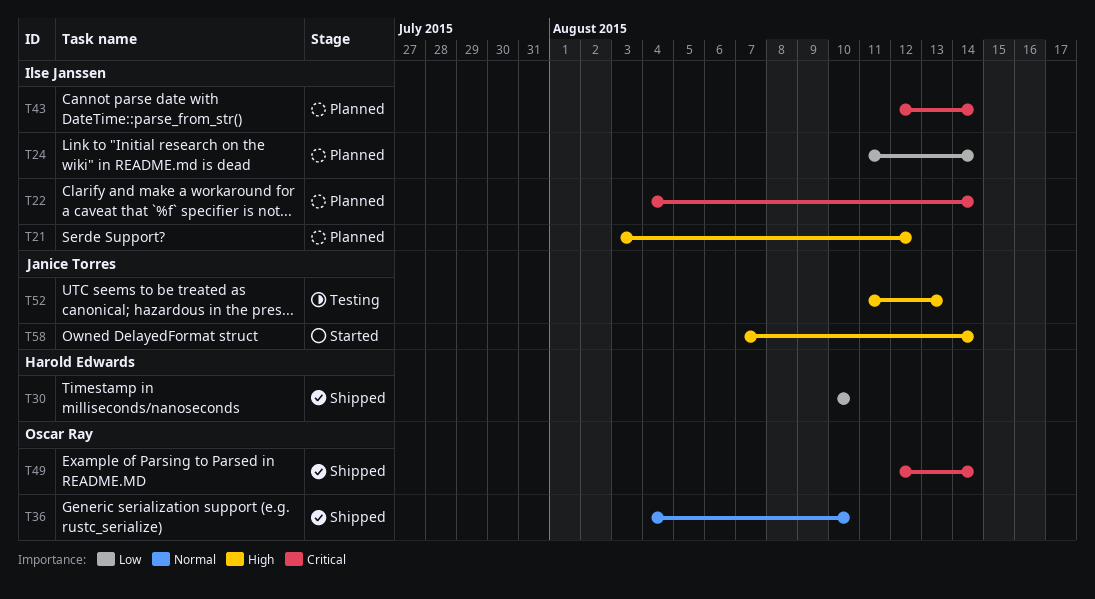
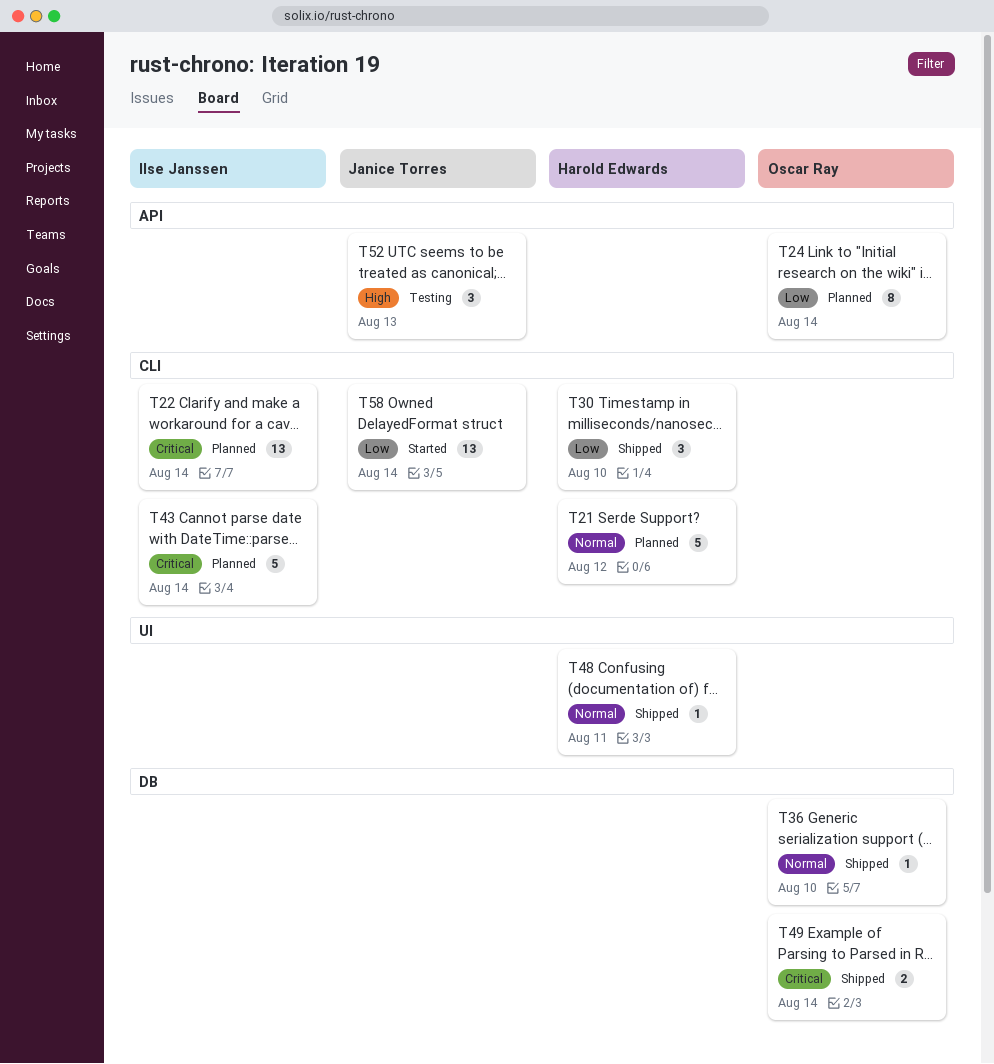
T21, owner: Ilse Janssen -> Harold Edwards
T21, priority: High -> Normal
T24, owner: Ilse Janssen -> Oscar Ray
T48: none -> present
T58, priority: High -> Low

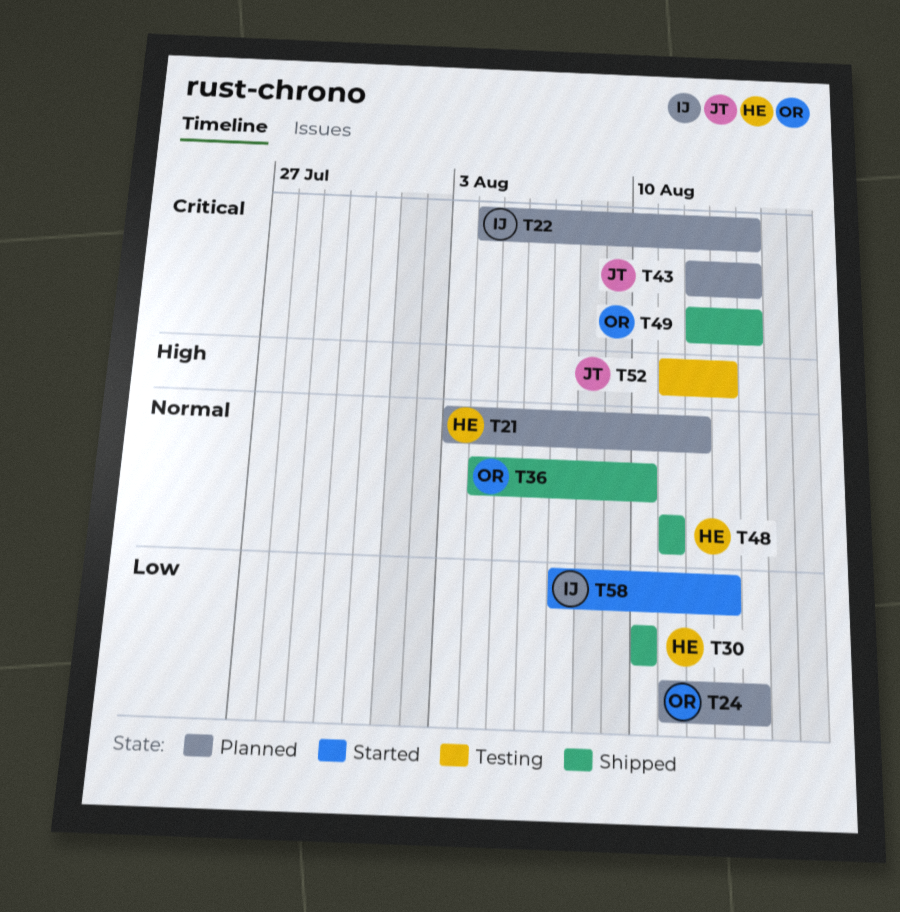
T43, owner: Ilse Janssen -> Janice Torres
T58, owner: Janice Torres -> Ilse Janssen
T58, due: Aug 14 -> Aug 13

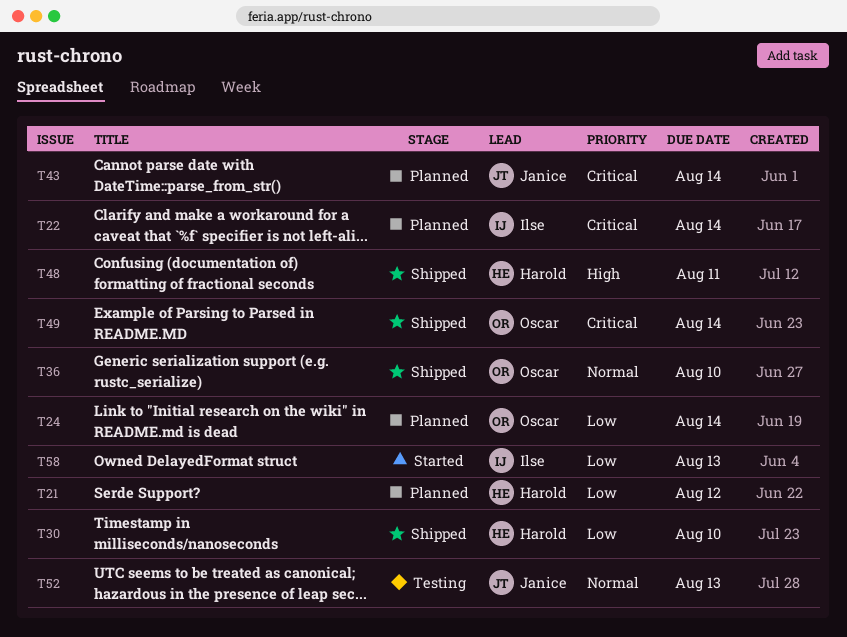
T21, priority: Normal -> Low
T48, priority: Normal -> High
T52, priority: High -> Normal

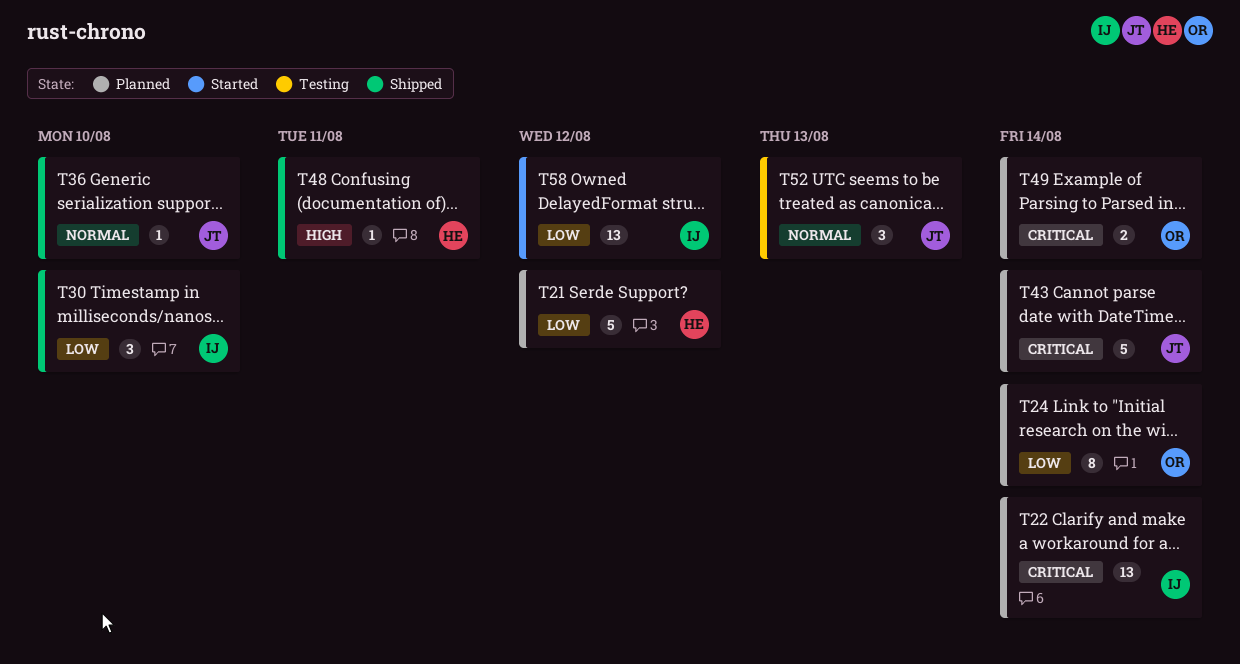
T30, owner: Harold -> Ilse
T36, owner: Oscar -> Janice
T49, status: Shipped -> Planned
T58, due: Aug 13 -> Aug 12

